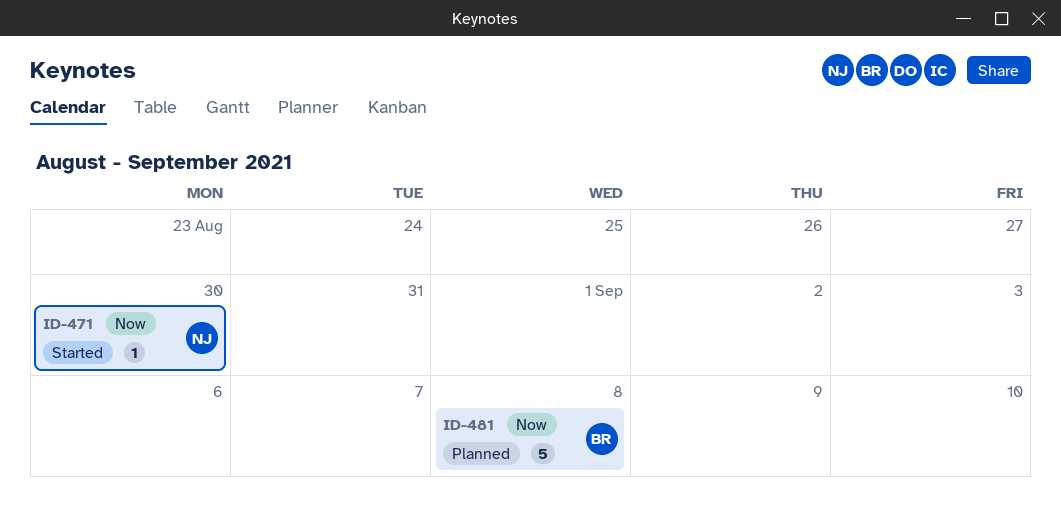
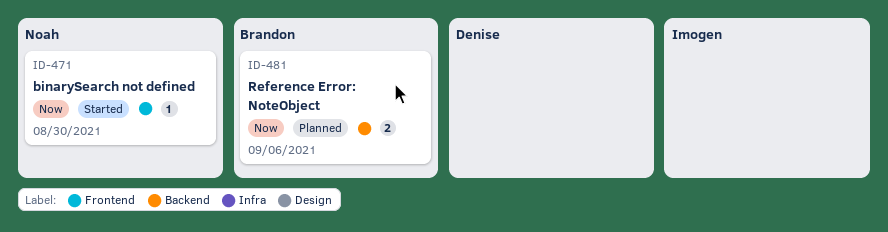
ID-481, estimate: 5 -> 2
ID-481, due: Sep 8 -> Sep 6

